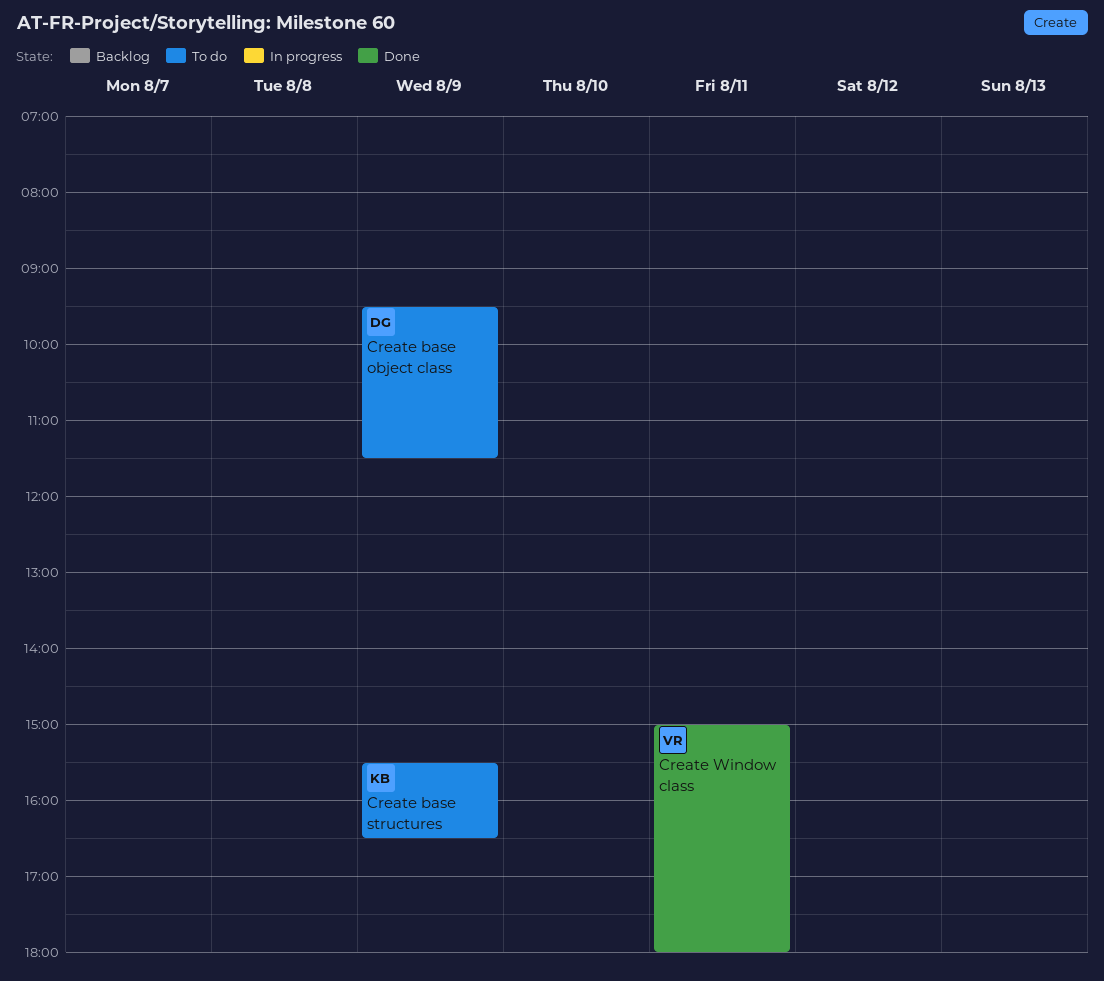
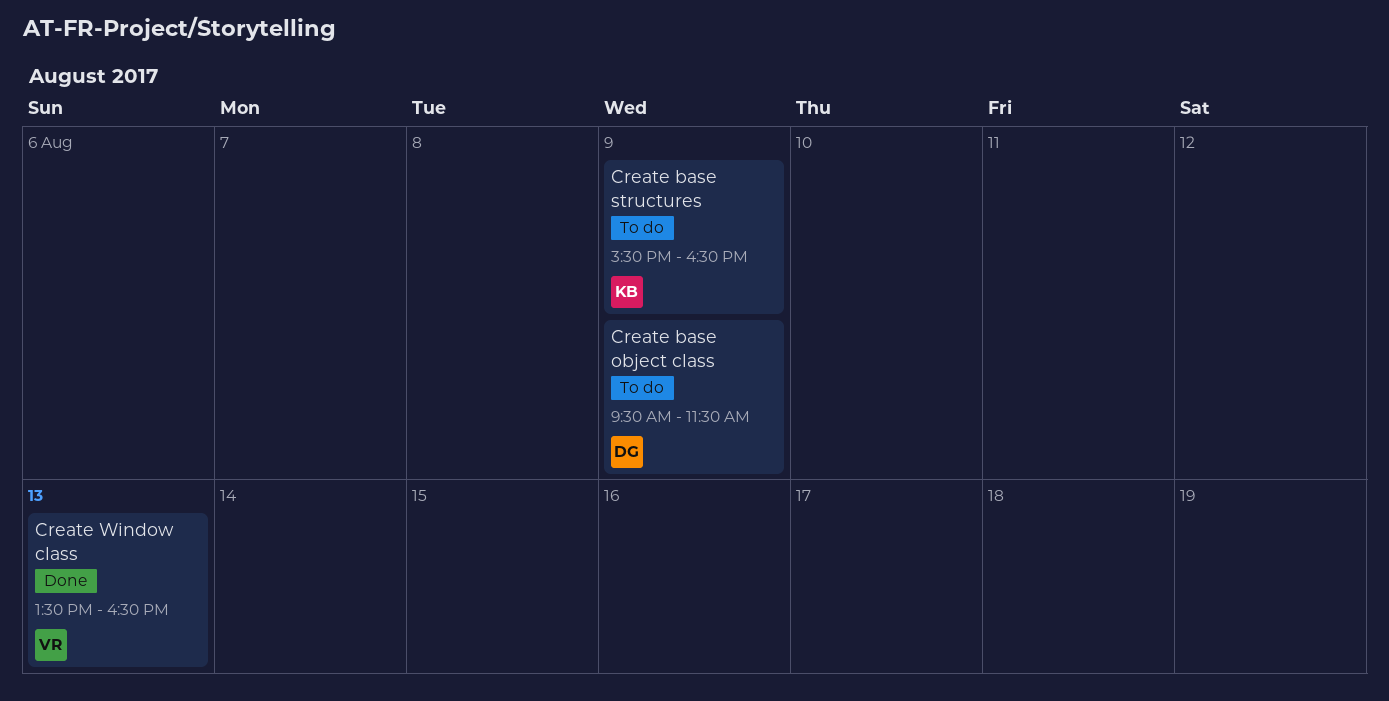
Create Window class, day: Aug 11 -> Aug 13
Create Window class, begins: 15:00 -> 13:30
Create Window class, ends: 18:00 -> 16:30

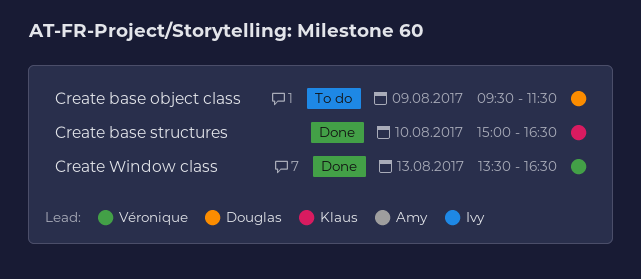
Create base structures, status: To do -> Done
Create base structures, day: Aug 9 -> Aug 10
Create base structures, begins: 15:30 -> 15:00

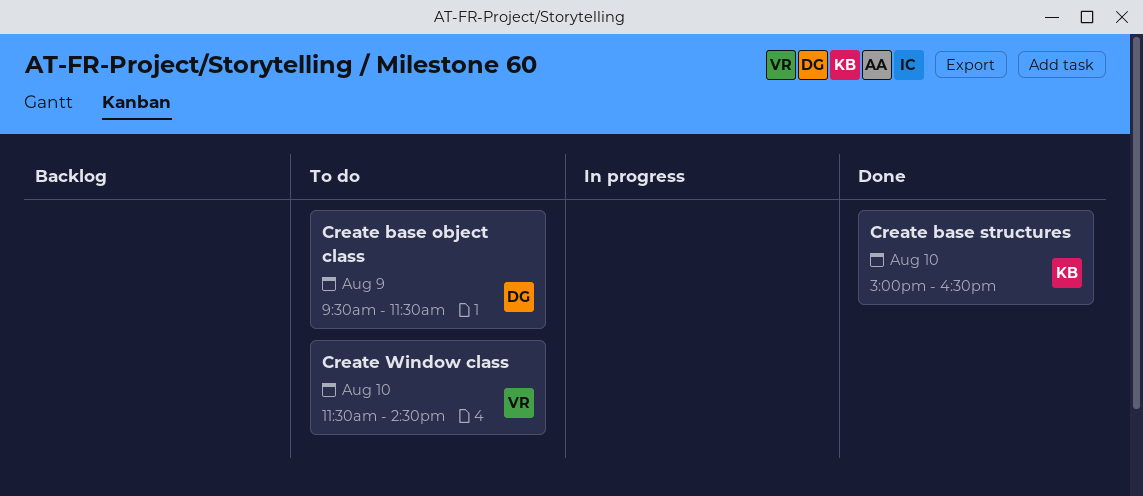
Create Window class, status: Done -> To do
Create Window class, day: Aug 13 -> Aug 10
Create Window class, begins: 13:30 -> 11:30
Create Window class, ends: 16:30 -> 14:30

